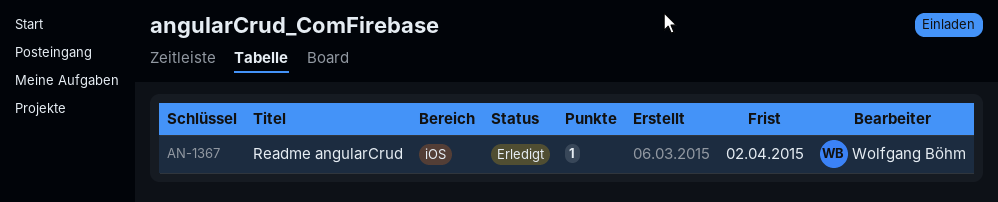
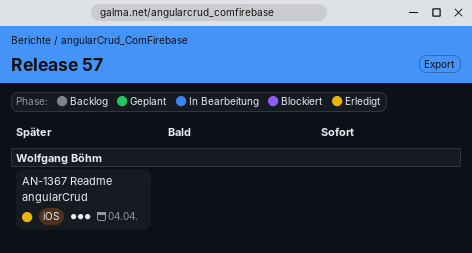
AN-1367, estimate: 1 -> 3
AN-1367, due: Apr 2 -> Apr 4

